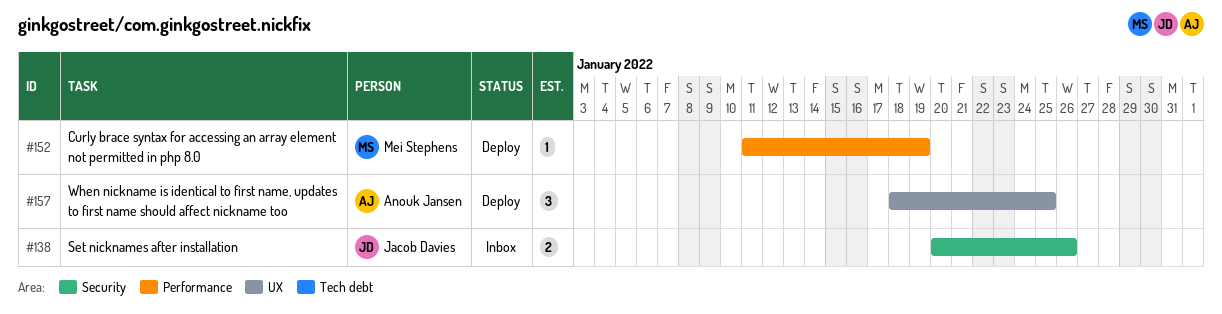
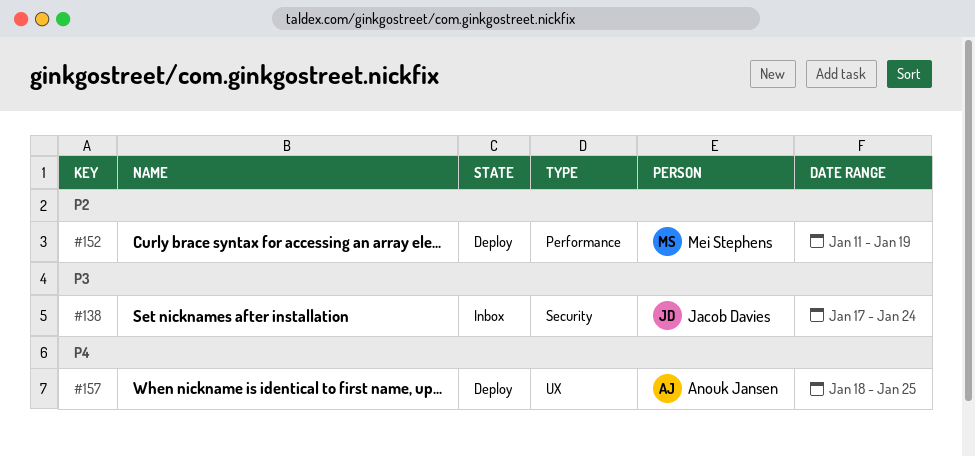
#138, start: Jan 20 -> Jan 17
#138, due: Jan 26 -> Jan 24

